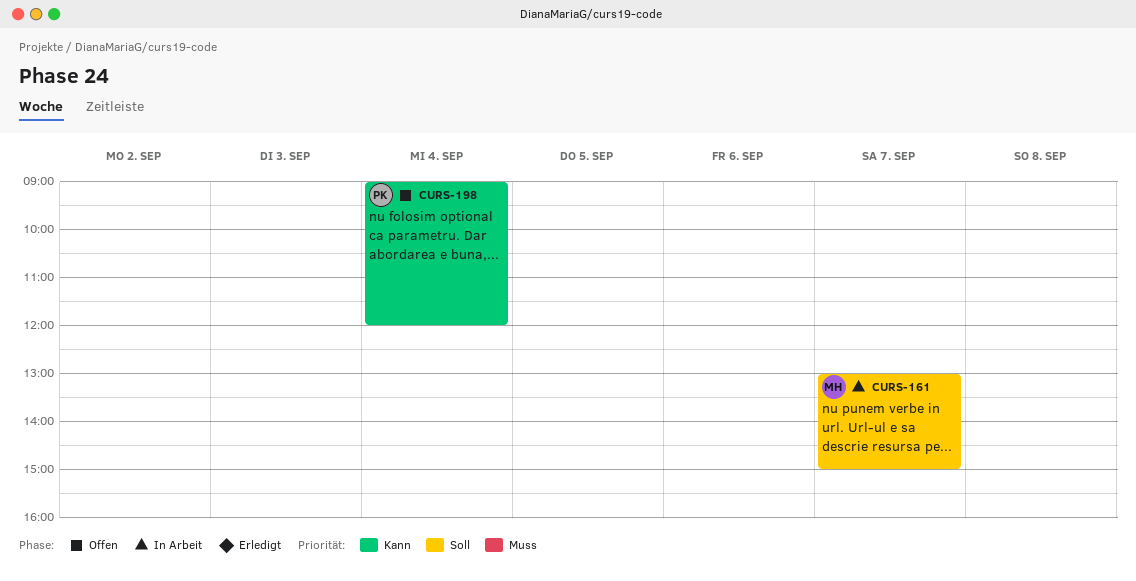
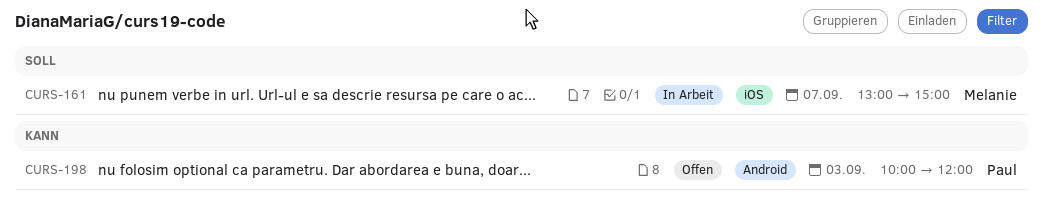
CURS-198, day: Sep 4 -> Sep 3
CURS-198, begins: 09:00 -> 10:00

